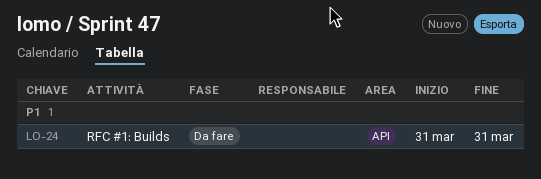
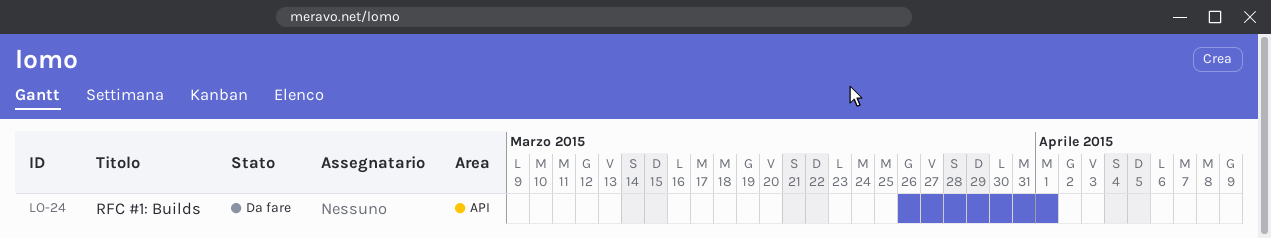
LO-24, start: Mar 31 -> Mar 26
LO-24, due: Mar 31 -> Apr 1

